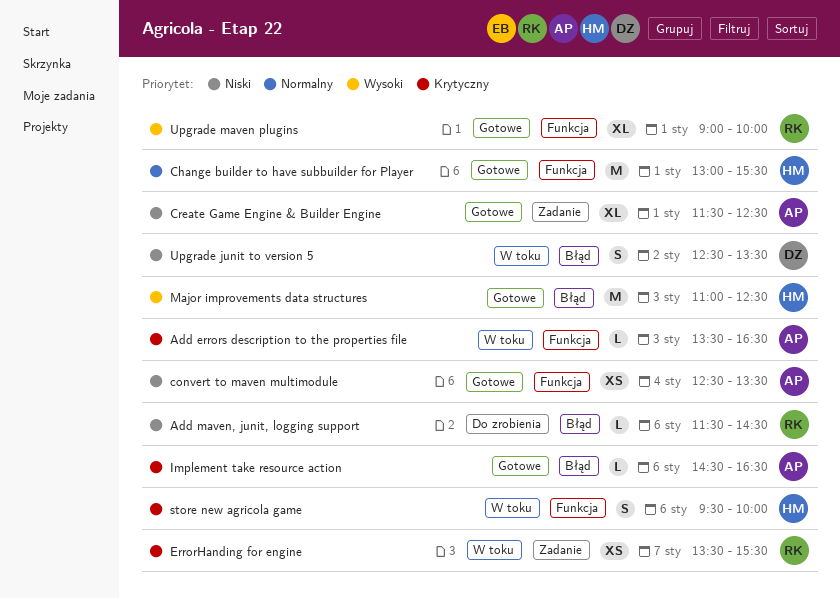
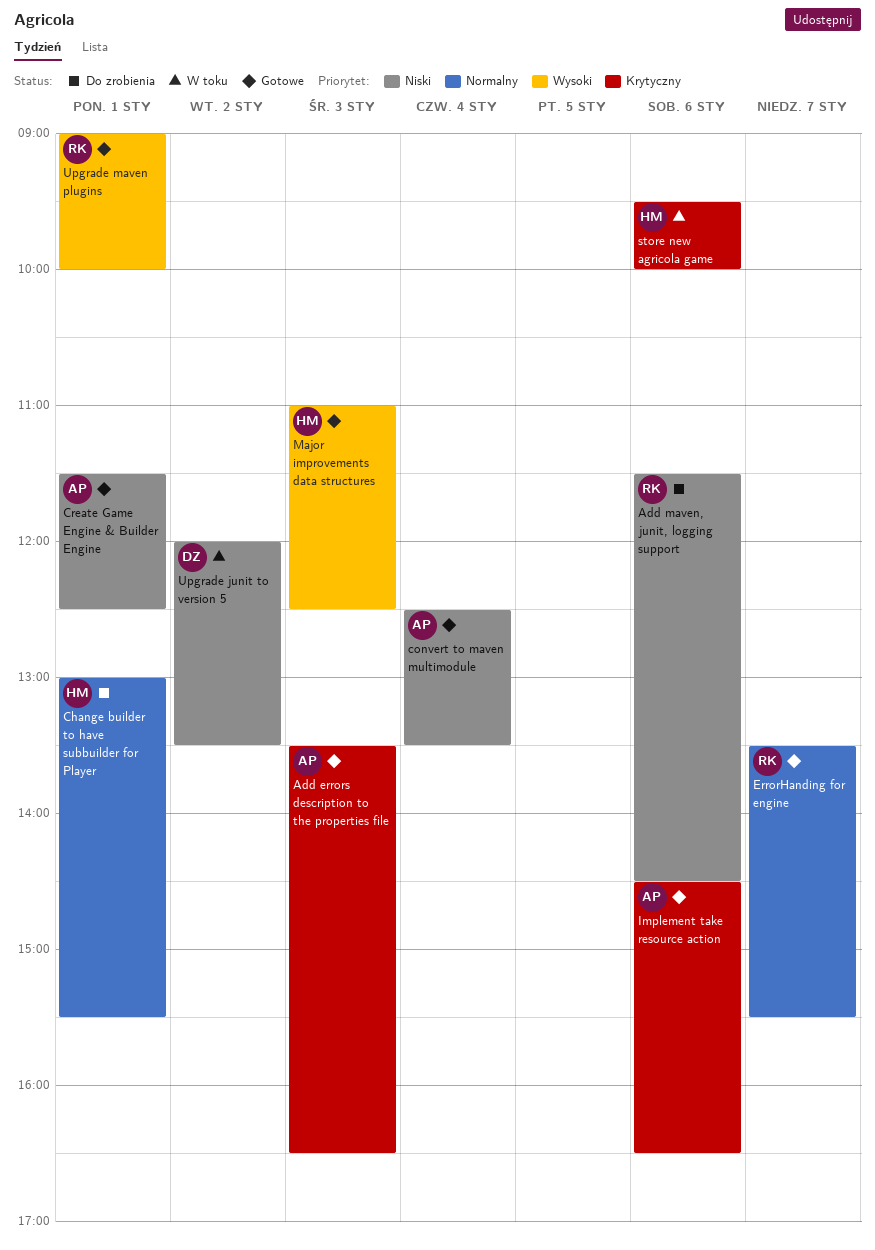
Add errors description to the properties file, status: W toku -> Gotowe
Change builder to have subbuilder for Player, status: Gotowe -> Do zrobienia
ErrorHanding for engine, status: W toku -> Gotowe
ErrorHanding for engine, priority: Krytyczny -> Normalny
Upgrade junit to version 5, begins: 12:30 -> 12:00

